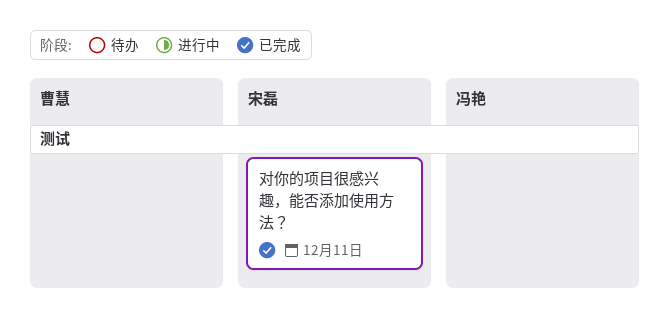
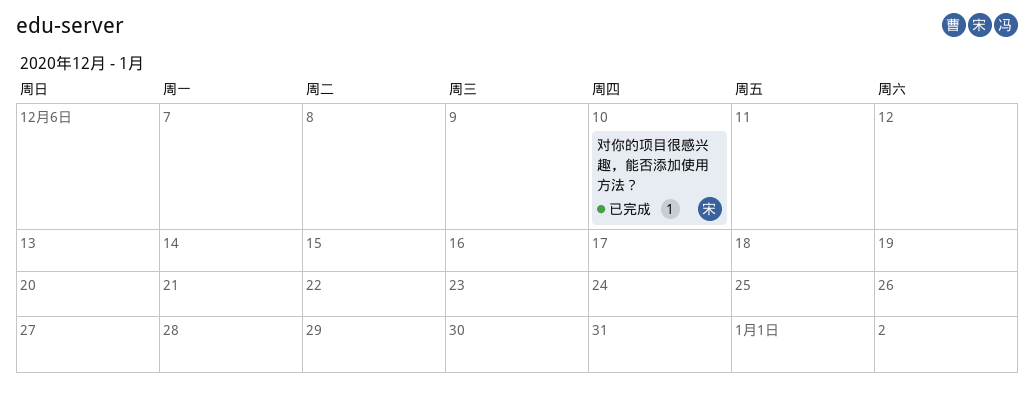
对你的项目很感兴趣，能否添加使用方法？, due: Dec 11 -> Dec 10

